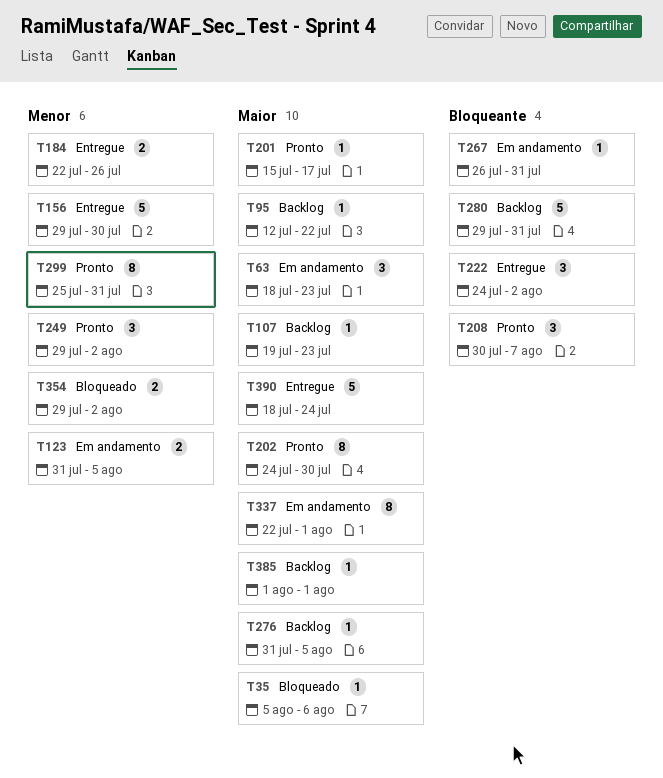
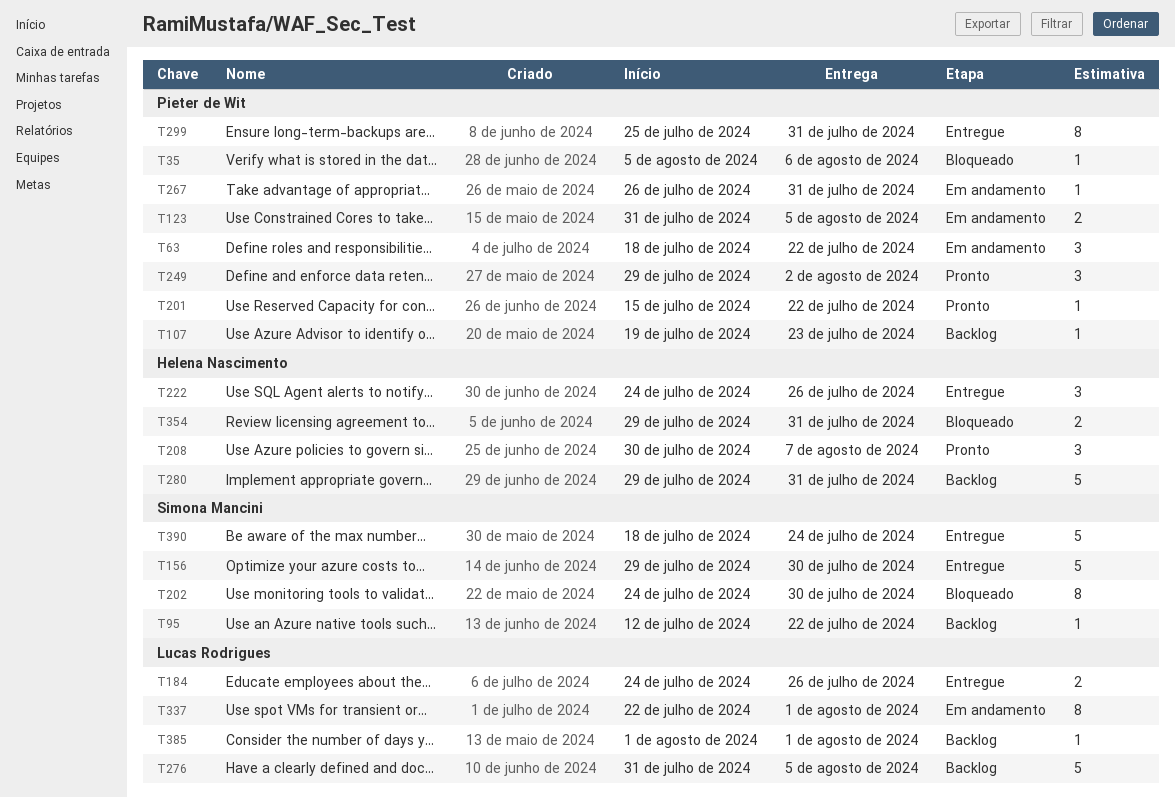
T63, due: Jul 23 -> Jul 22
T184, start: Jul 22 -> Jul 24
T201, due: Jul 17 -> Jul 22
T202, status: Pronto -> Bloqueado
T222, due: Aug 2 -> Jul 26
T276, estimate: 1 -> 5
T299, status: Pronto -> Entregue
T354, due: Aug 2 -> Jul 31

